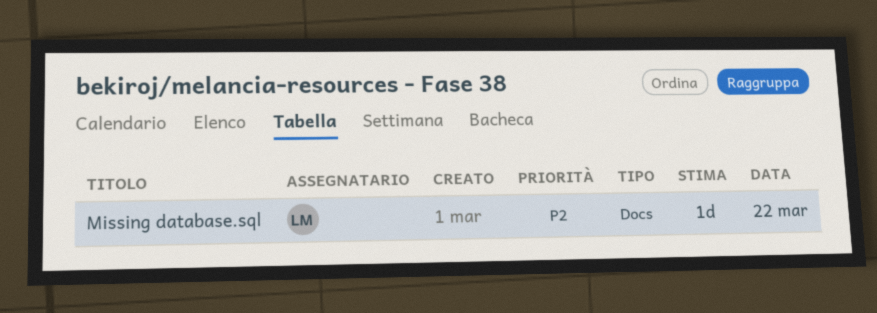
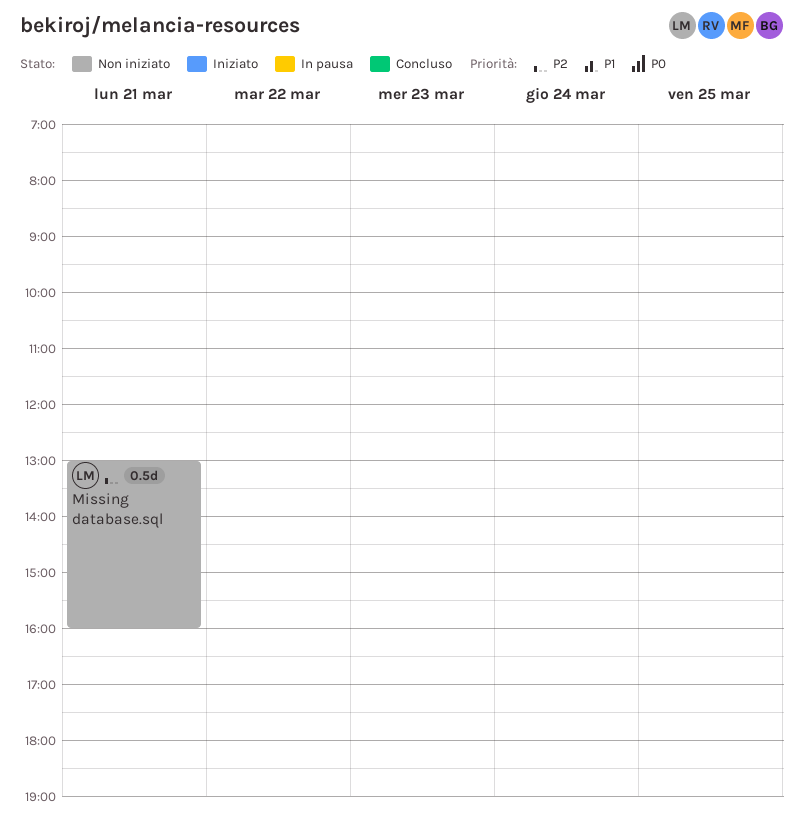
Missing database.sql, estimate: 1d -> 0.5d
Missing database.sql, day: Mar 22 -> Mar 21

